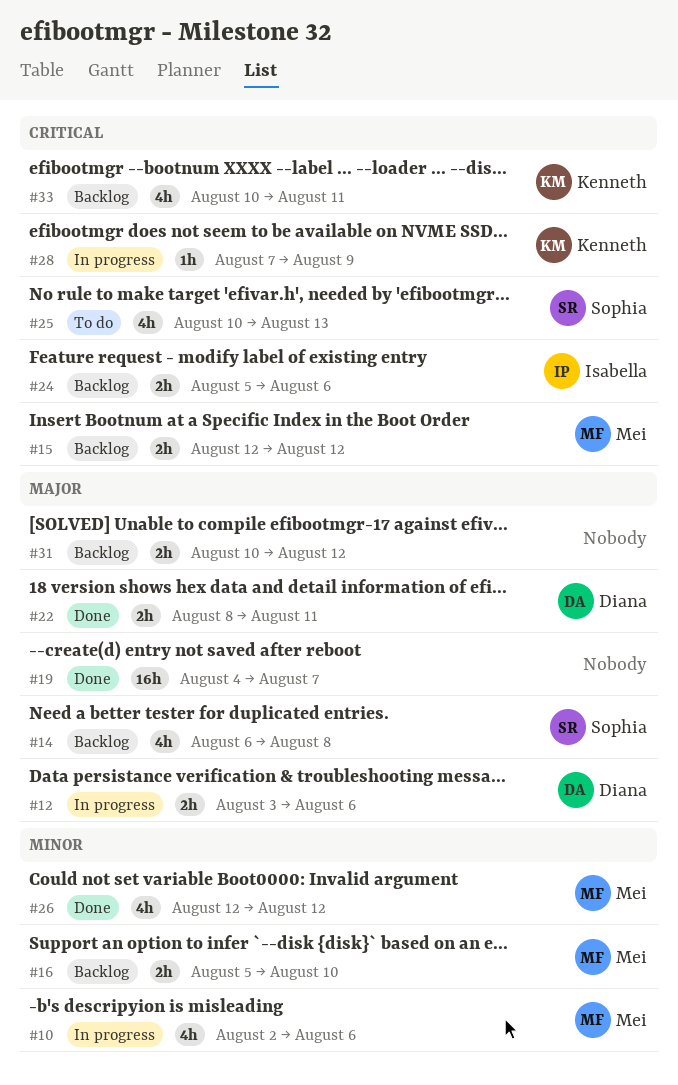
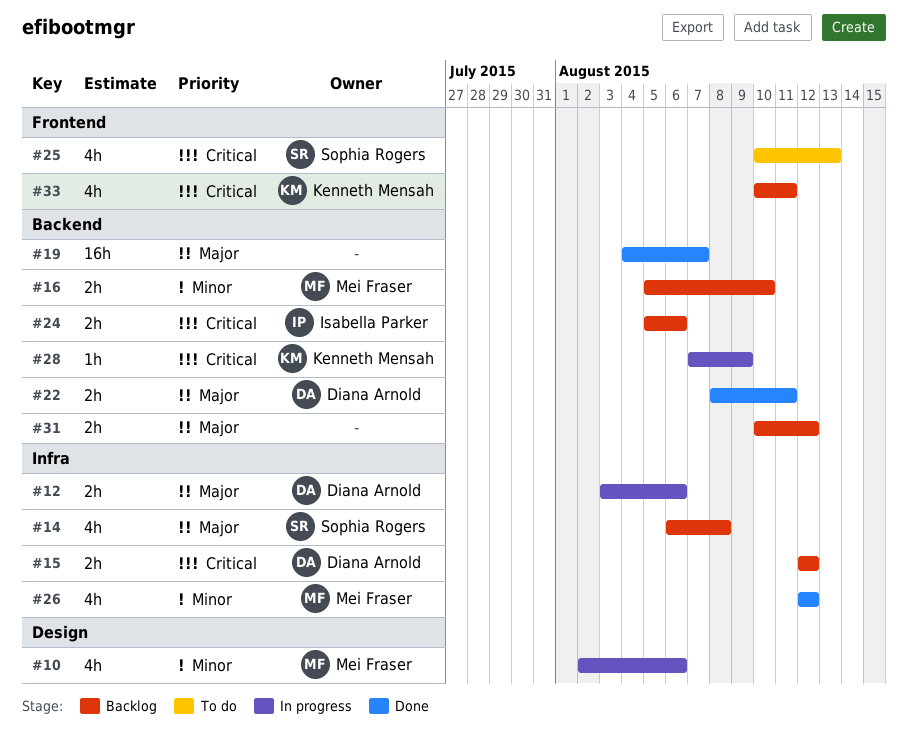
#15, owner: Mei Fraser -> Diana Arnold

